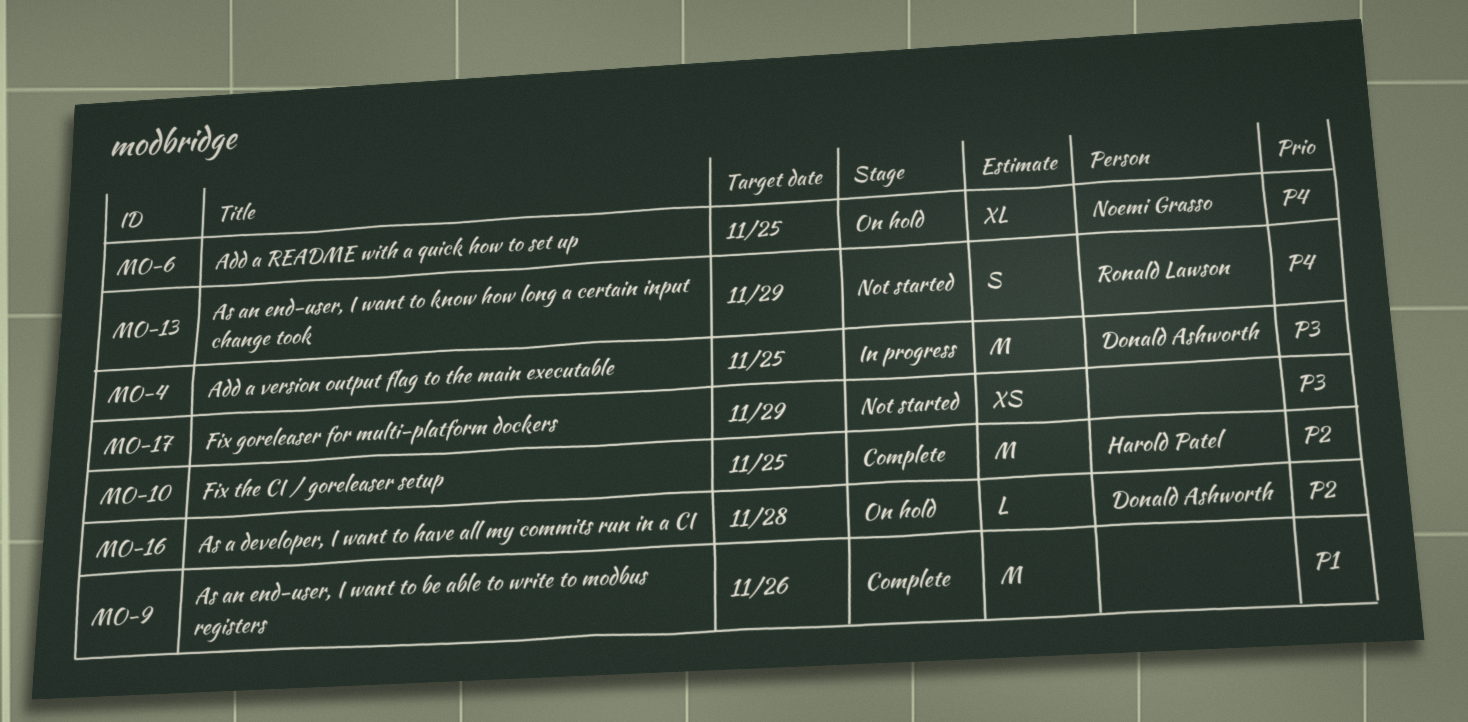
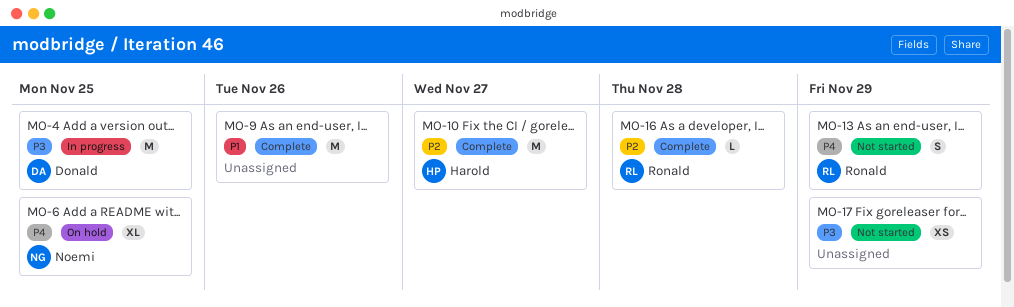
MO-10, due: Nov 25 -> Nov 27
MO-16, status: On hold -> Complete
MO-16, owner: Donald Ashworth -> Ronald Lawson

